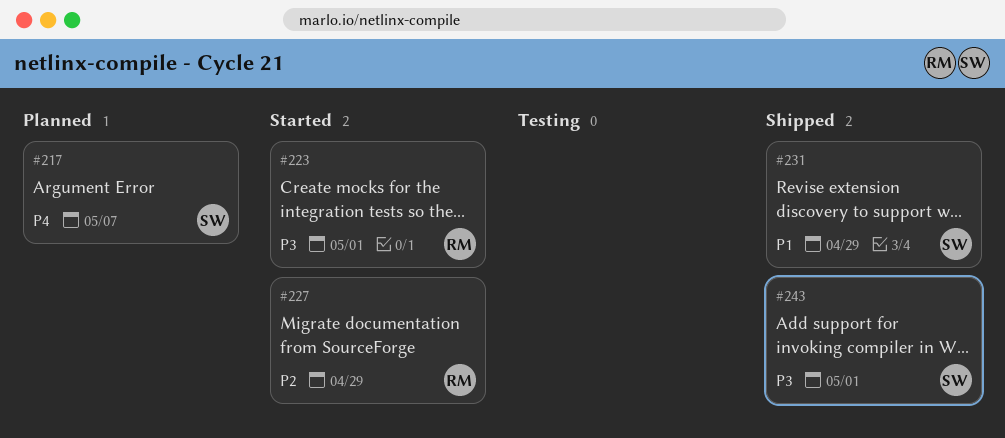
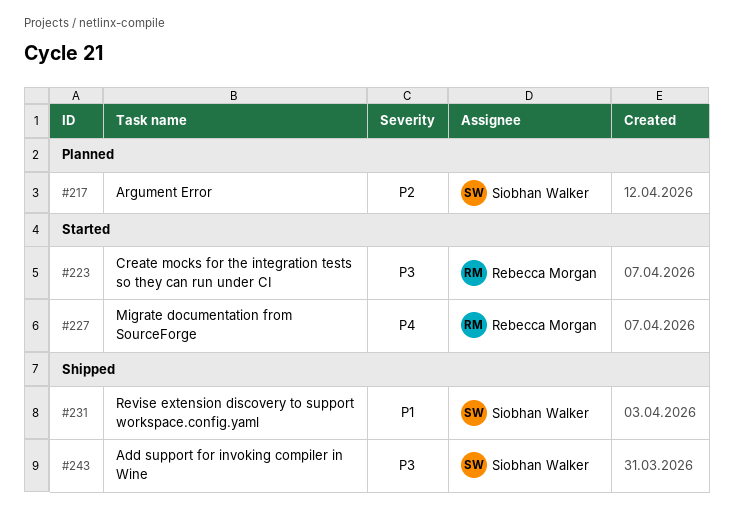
#217, priority: P4 -> P2
#227, priority: P2 -> P4

